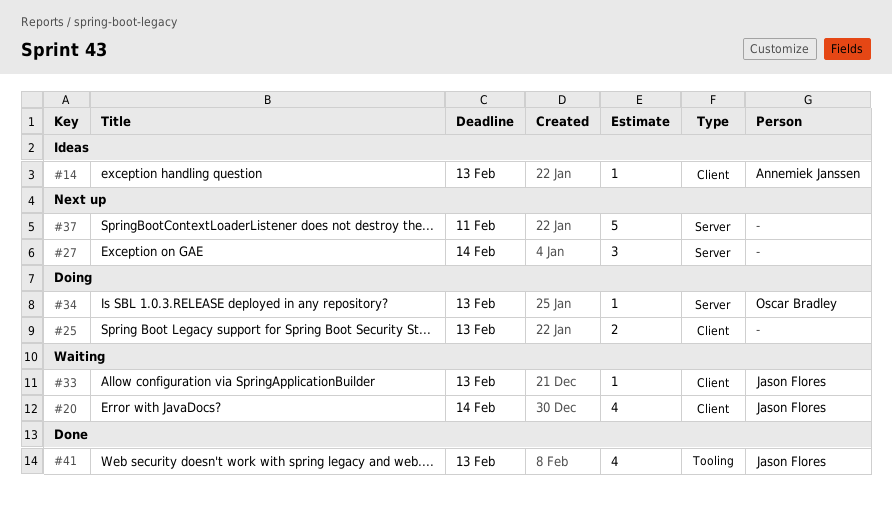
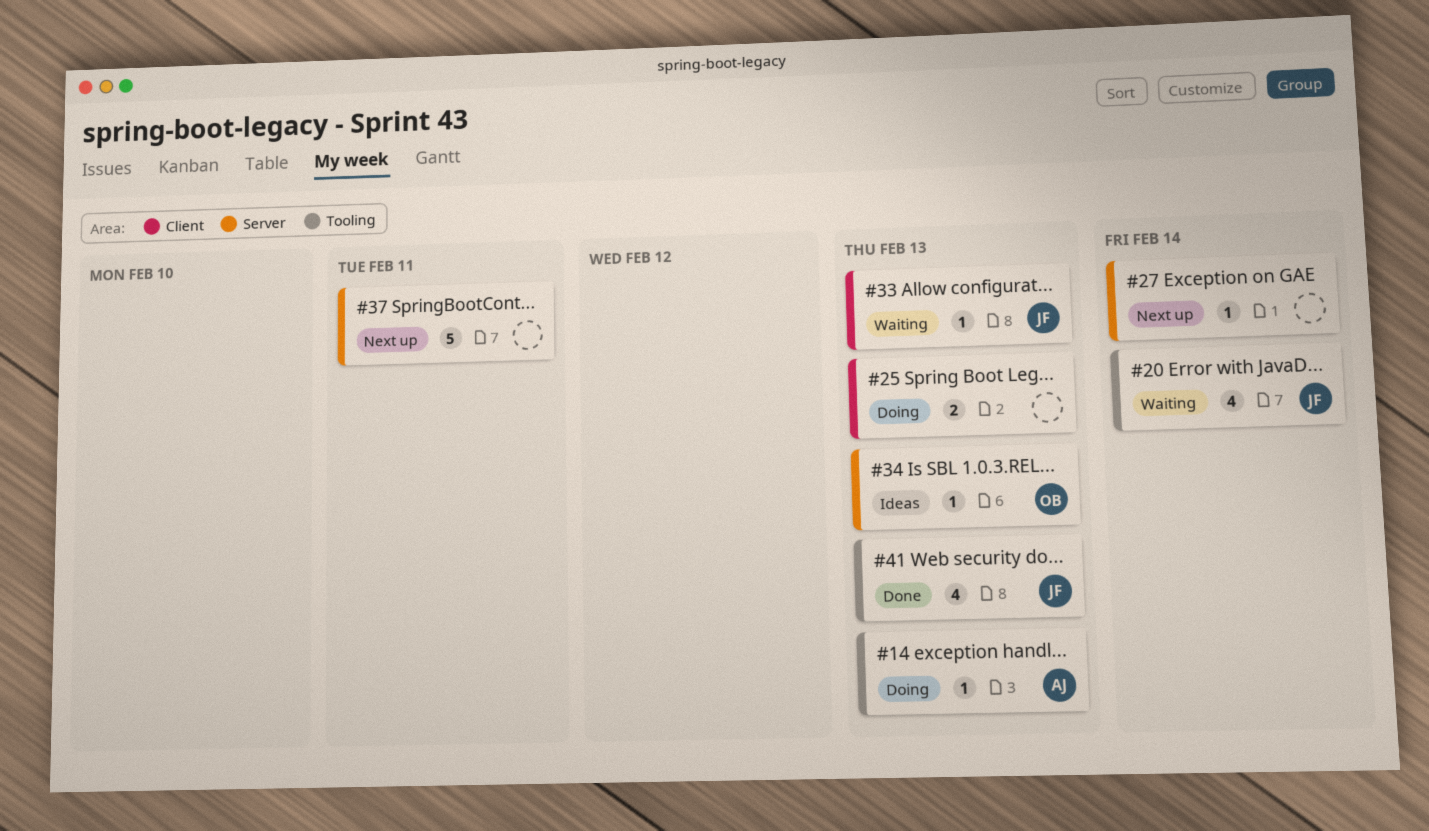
#14, status: Ideas -> Doing
#14, label: Client -> Tooling
#20, label: Client -> Tooling
#27, estimate: 3 -> 1
#34, status: Doing -> Ideas

